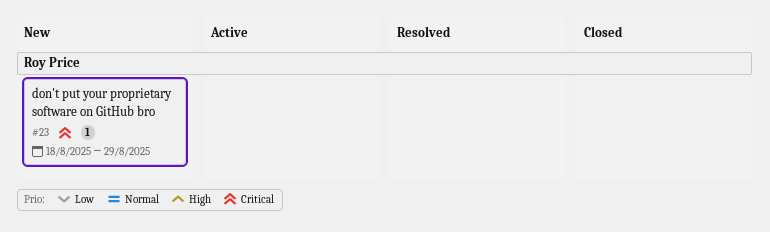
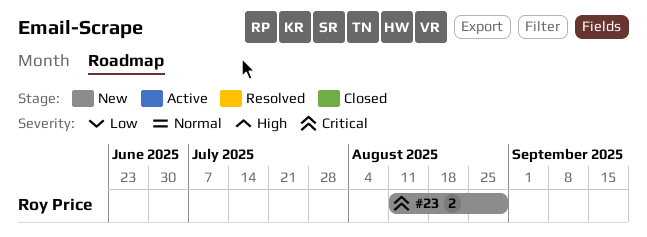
#23, estimate: 1 -> 2
#23, start: Aug 18 -> Aug 11

